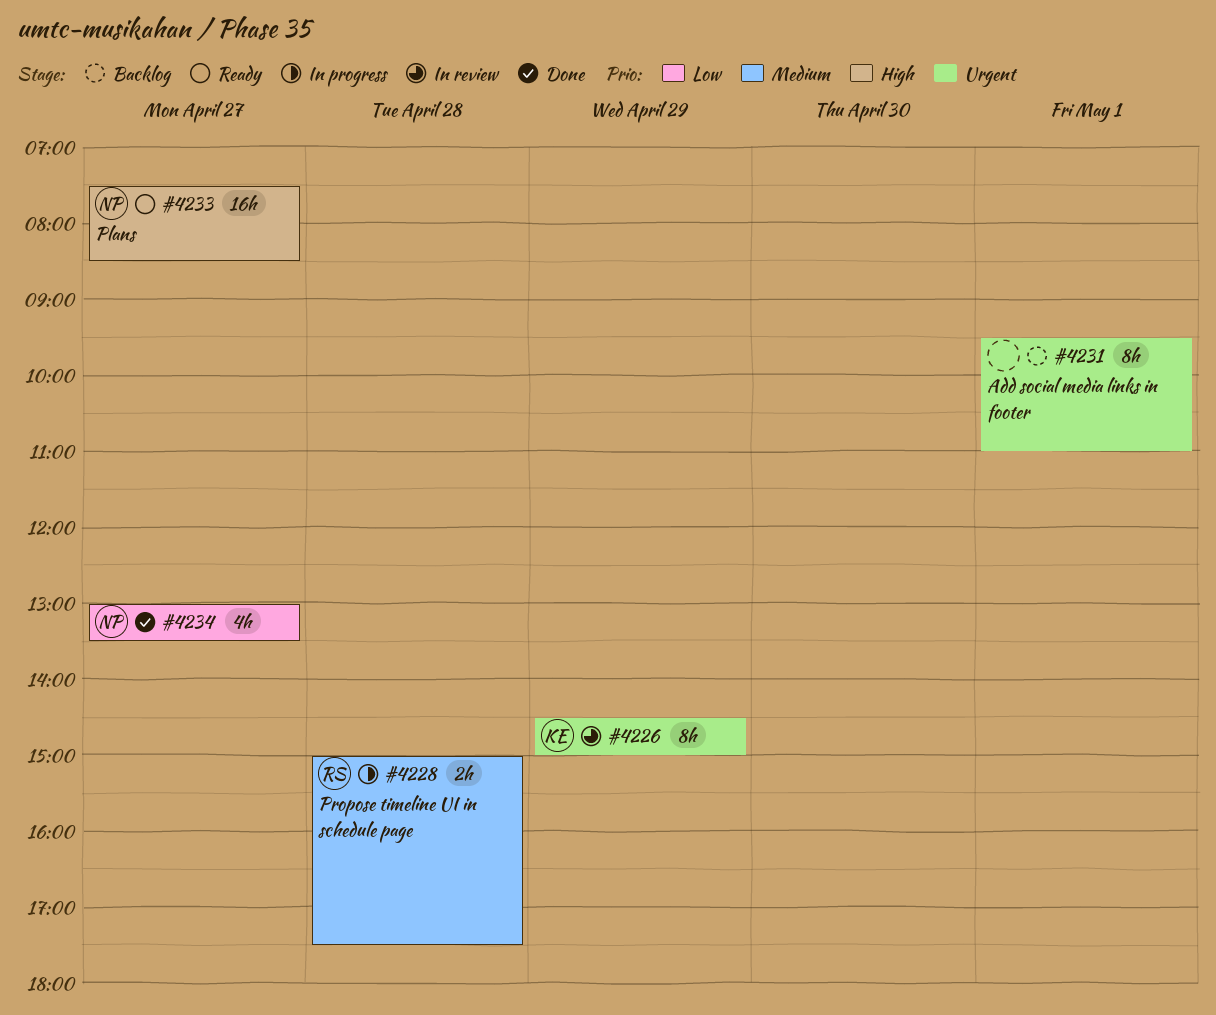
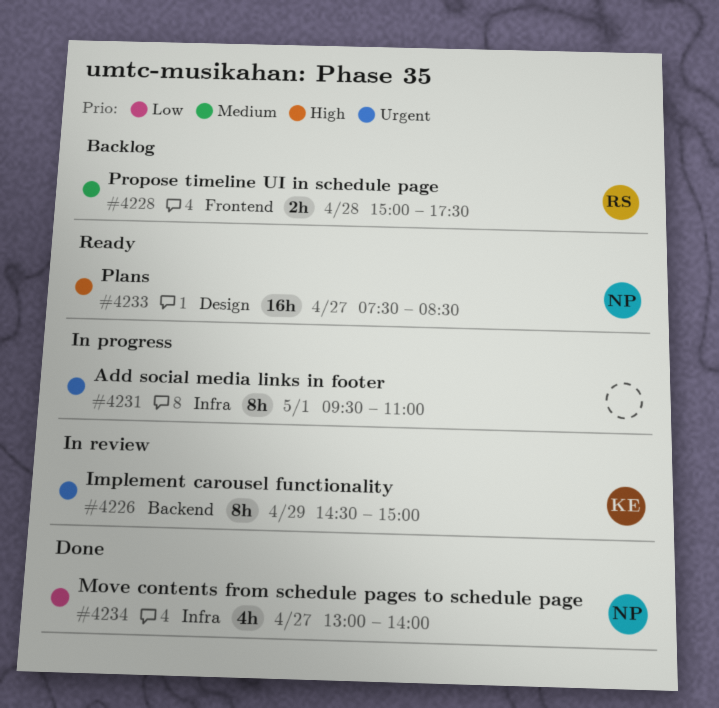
#4228, status: In progress -> Backlog
#4231, status: Backlog -> In progress
#4234, ends: 13:30 -> 14:00

